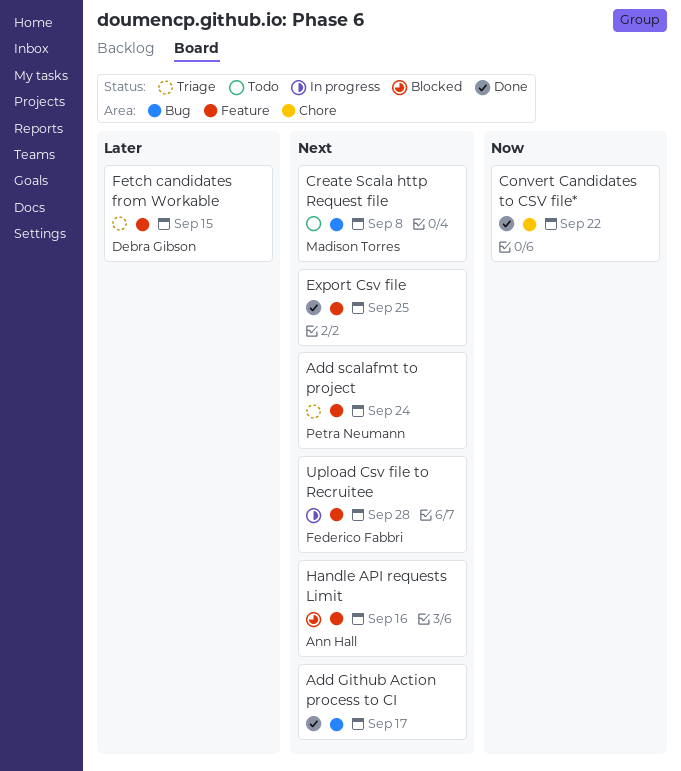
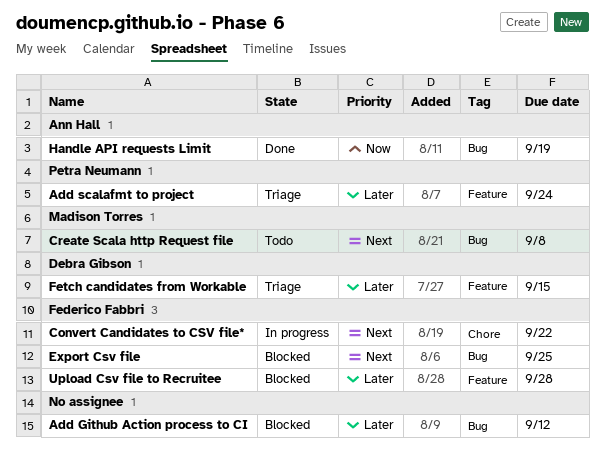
Add Github Action process to CI, status: Done -> Blocked
Add Github Action process to CI, priority: Next -> Later
Add Github Action process to CI, due: Sep 17 -> Sep 12
Add scalafmt to project, priority: Next -> Later
Convert Candidates to CSV file*, status: Done -> In progress
Convert Candidates to CSV file*, owner: none -> Federico Fabbri
Convert Candidates to CSV file*, priority: Now -> Next
Export Csv file, status: Done -> Blocked
Export Csv file, owner: none -> Federico Fabbri
Export Csv file, label: Feature -> Bug
Handle API requests Limit, status: Blocked -> Done
Handle API requests Limit, priority: Next -> Now
Handle API requests Limit, label: Feature -> Bug
Handle API requests Limit, due: Sep 16 -> Sep 19
Upload Csv file to Recruitee, status: In progress -> Blocked
Upload Csv file to Recruitee, priority: Next -> Later

